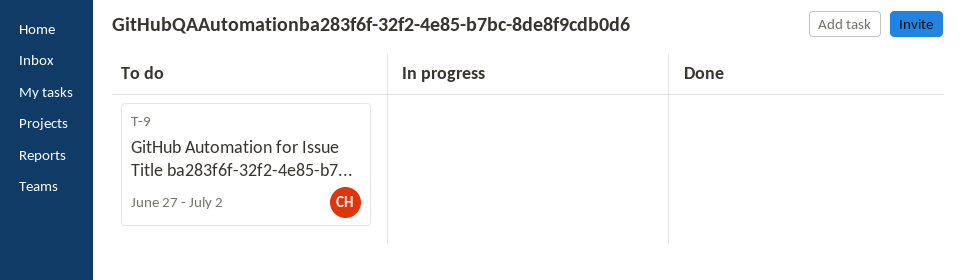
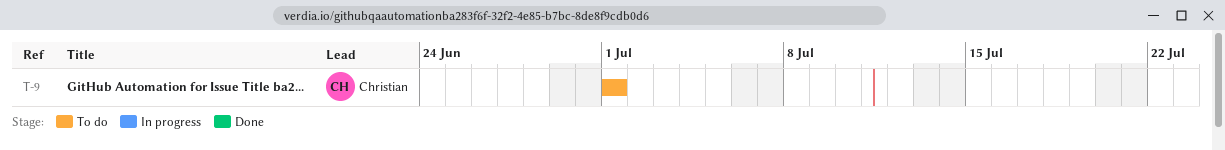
T-9, start: Jun 27 -> Jul 1
T-9, due: Jul 2 -> Jul 1

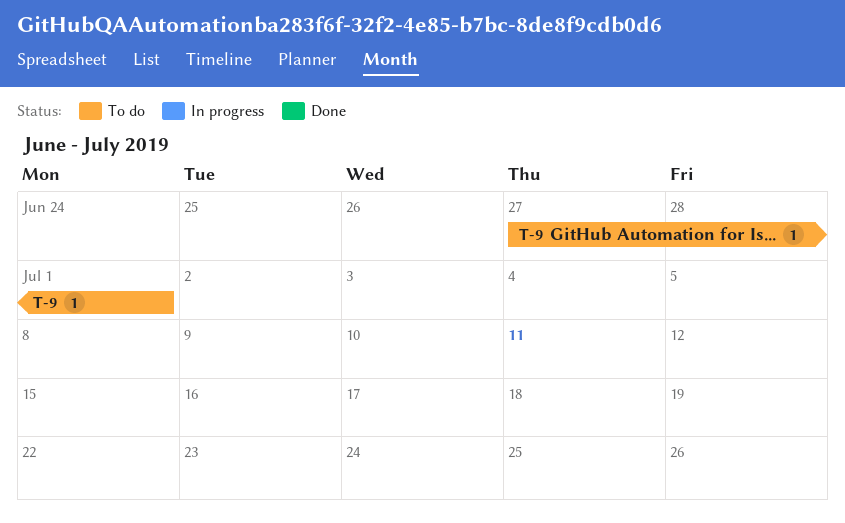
T-9, start: Jul 1 -> Jun 27

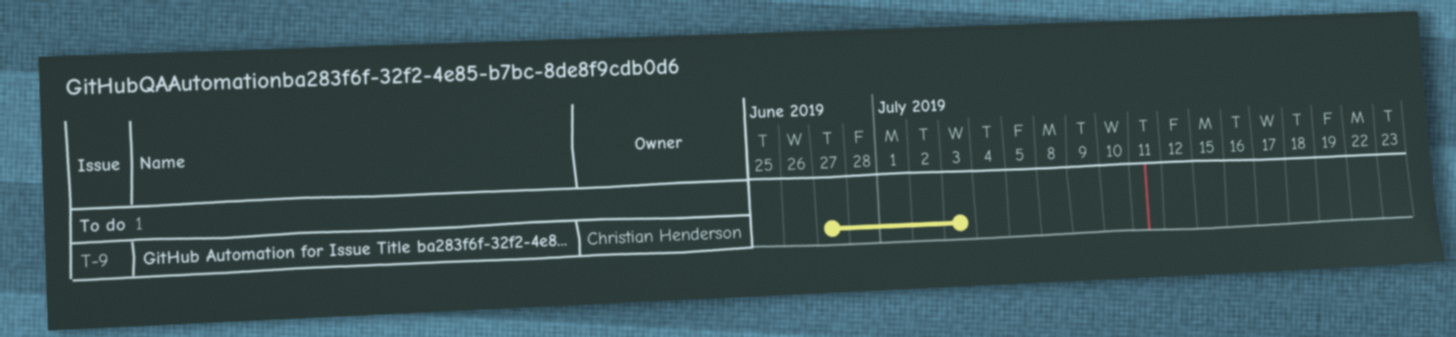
T-9, due: Jul 1 -> Jul 3

